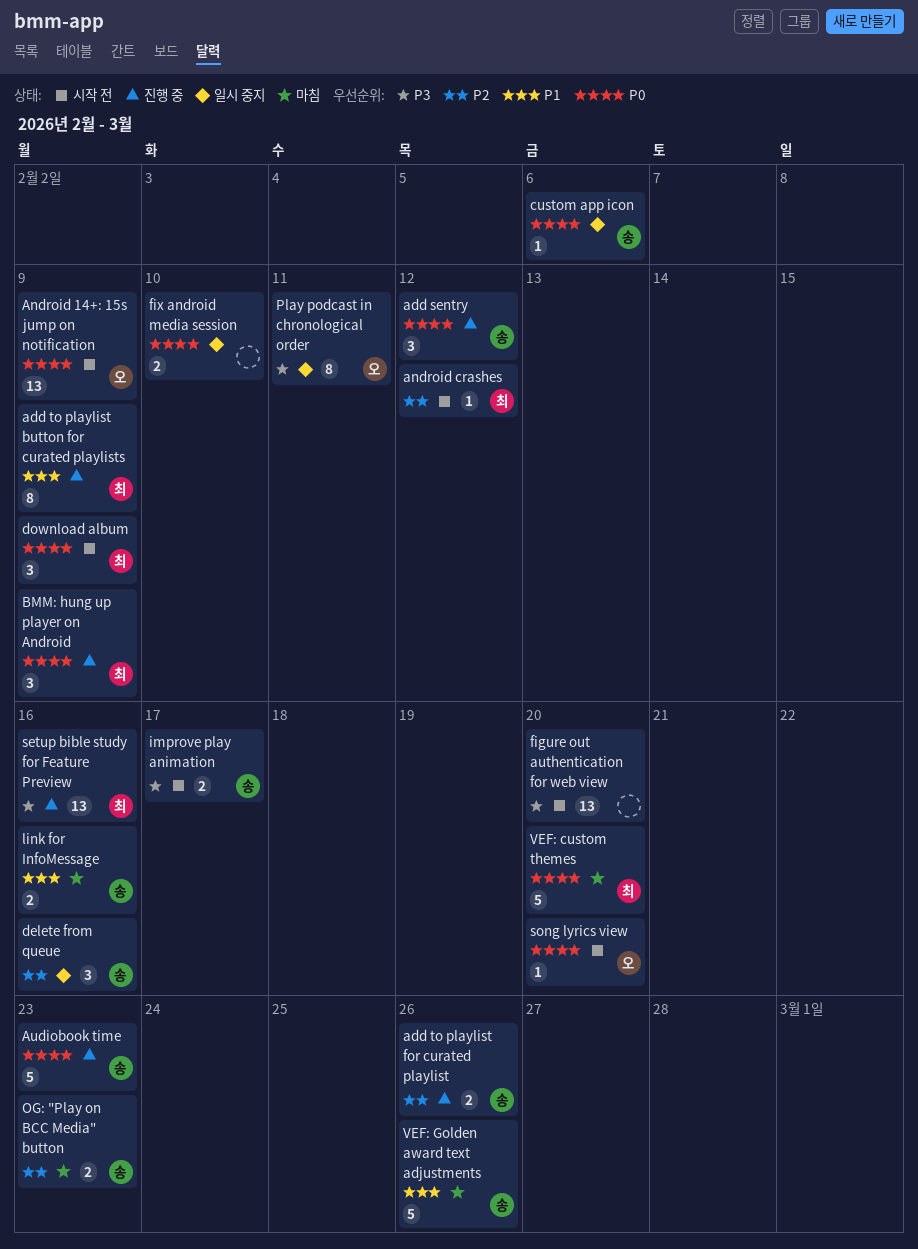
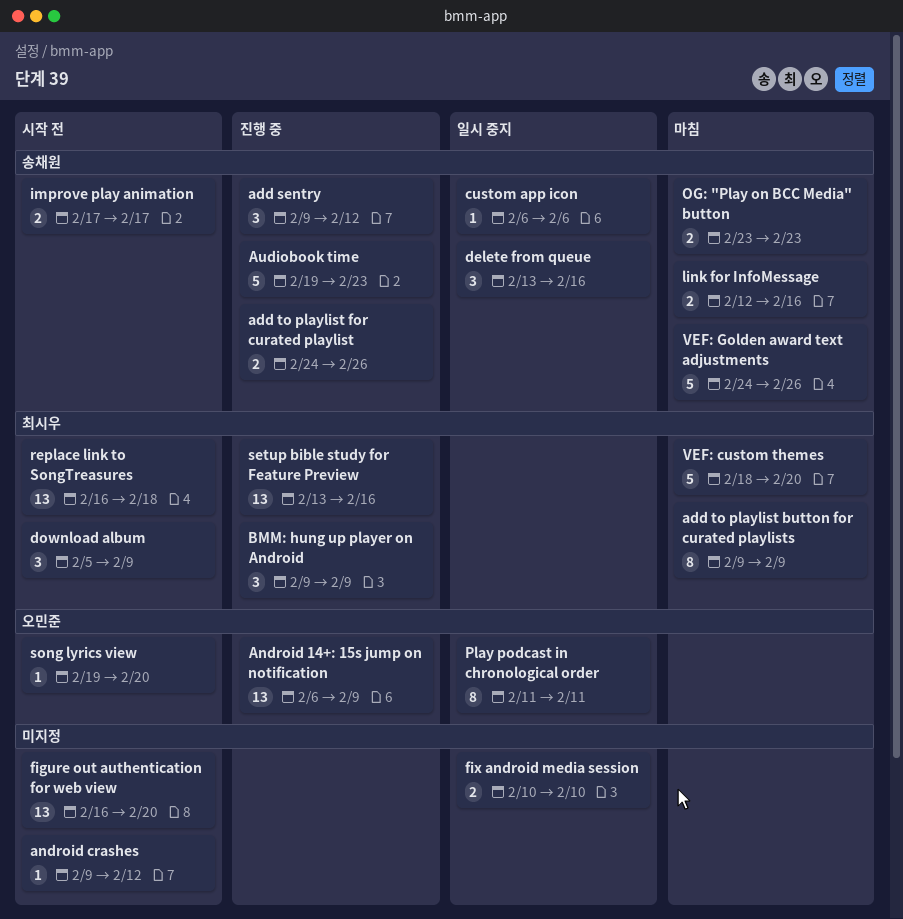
add to playlist button for curated playlists, status: 진행 중 -> 마침
Android 14+: 15s jump on notification, status: 시작 전 -> 진행 중
android crashes, owner: 최시우 -> none
replace link to SongTreasures: none -> present

